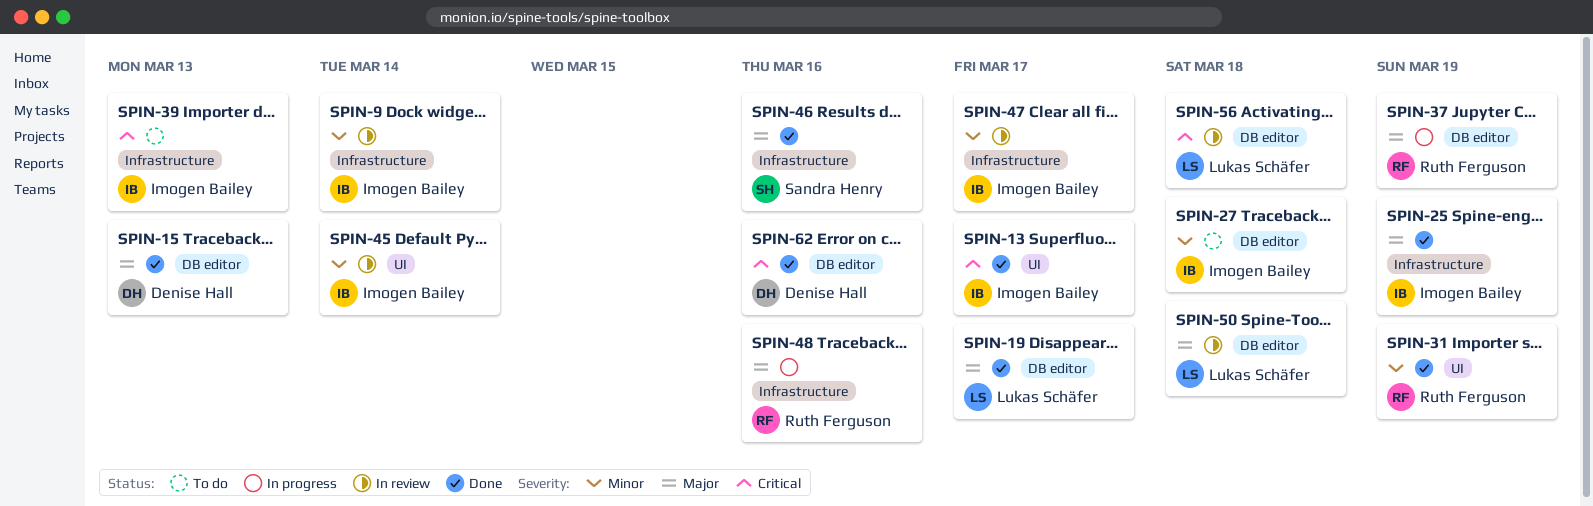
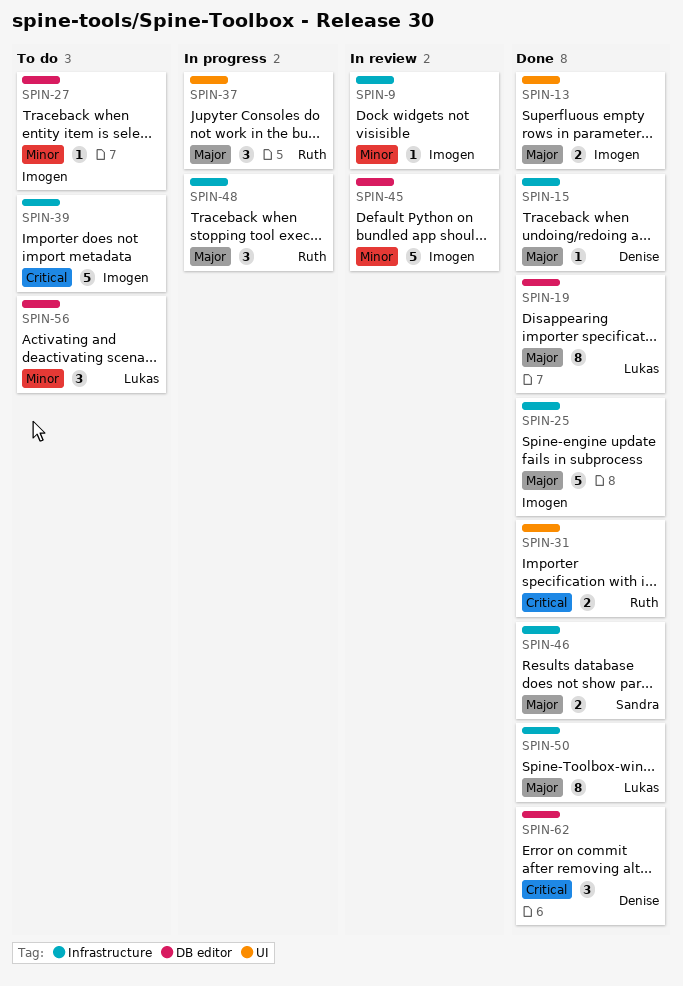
SPIN-13, priority: Critical -> Major
SPIN-15, label: DB editor -> Infrastructure
SPIN-31, priority: Minor -> Critical
SPIN-37, label: DB editor -> UI
SPIN-45, label: UI -> DB editor
SPIN-47: present -> none
SPIN-50, status: In review -> Done
SPIN-50, label: DB editor -> Infrastructure
SPIN-56, status: In review -> To do
SPIN-56, priority: Critical -> Minor

